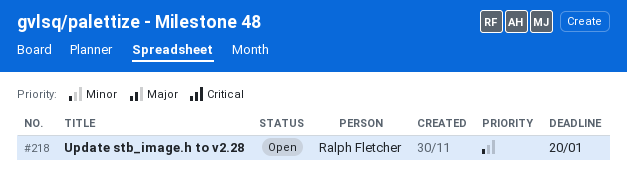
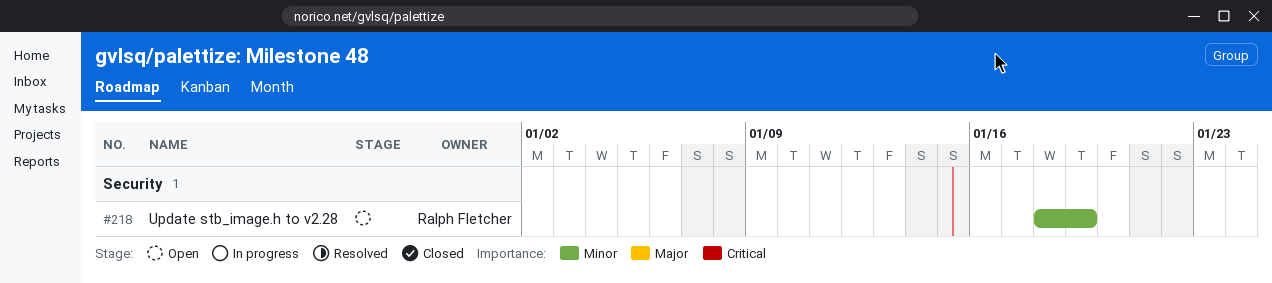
#218, due: Jan 20 -> Jan 19

